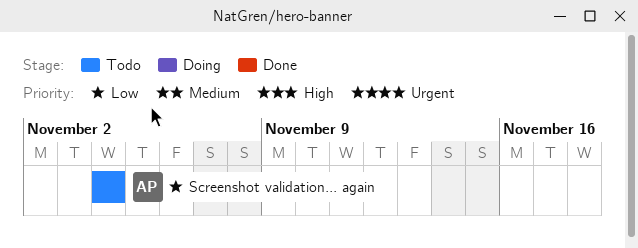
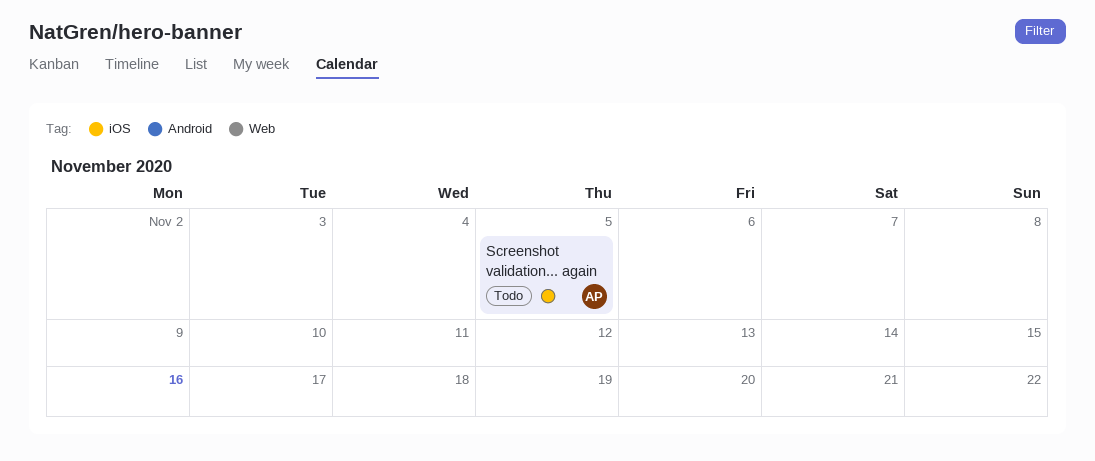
Screenshot validation... again, due: Nov 4 -> Nov 5

